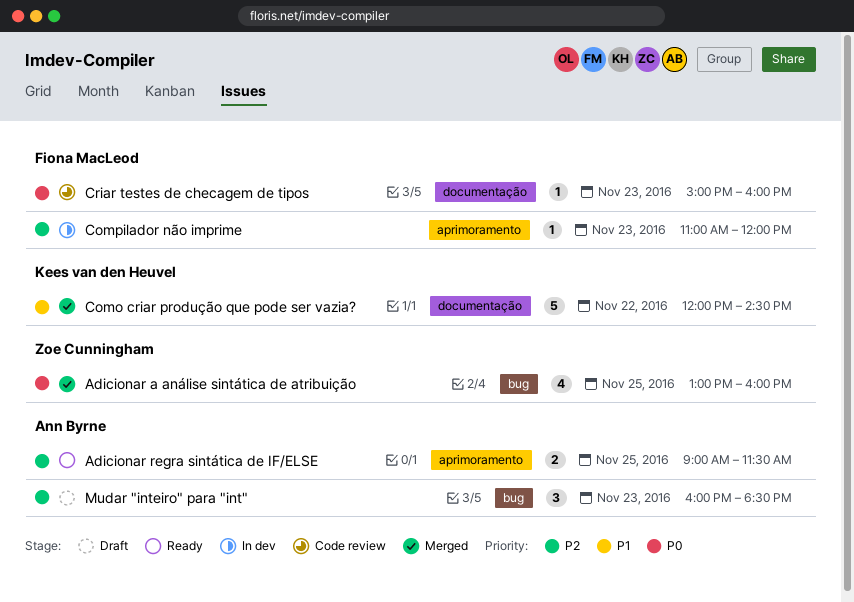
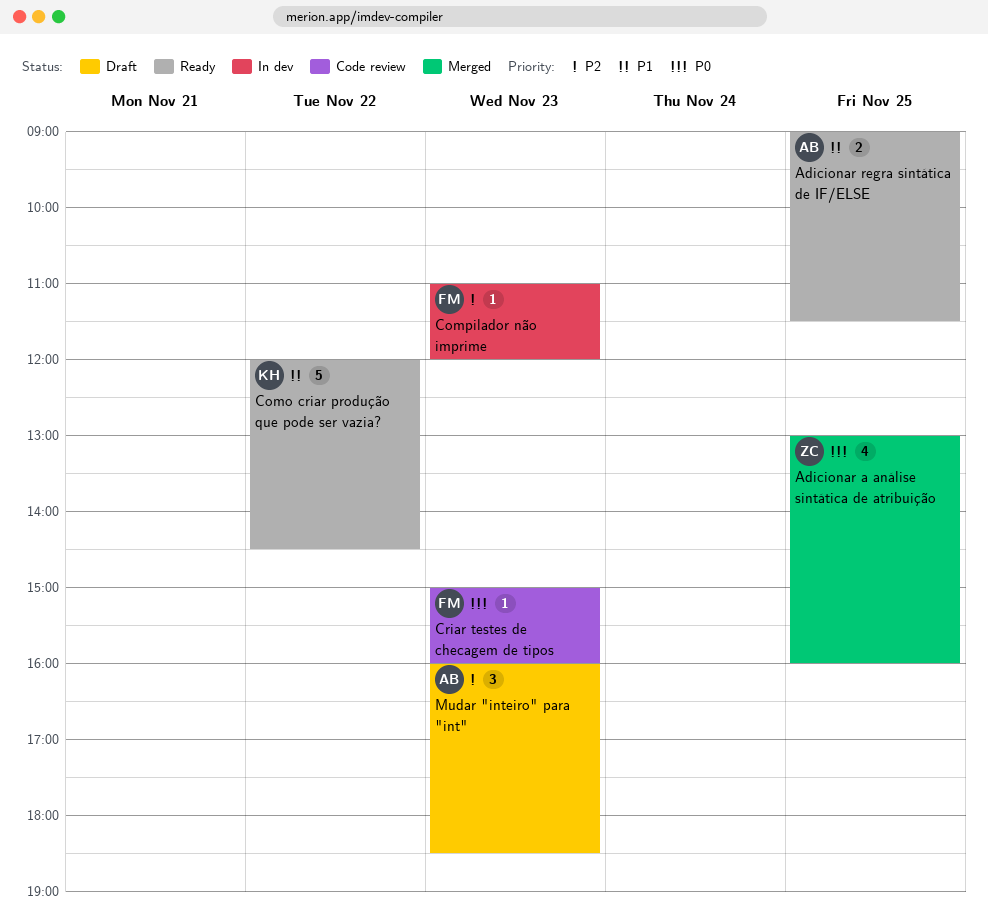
Adicionar regra sintática de IF/ELSE, priority: P2 -> P1
Como criar produção que pode ser vazia?, status: Merged -> Ready

